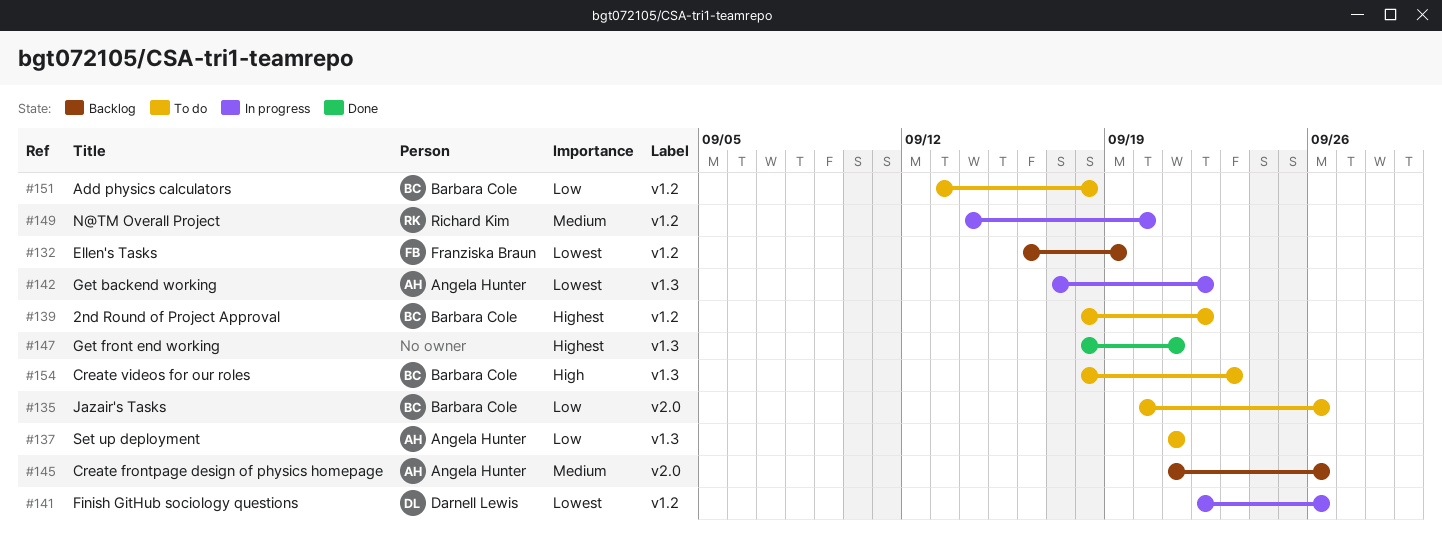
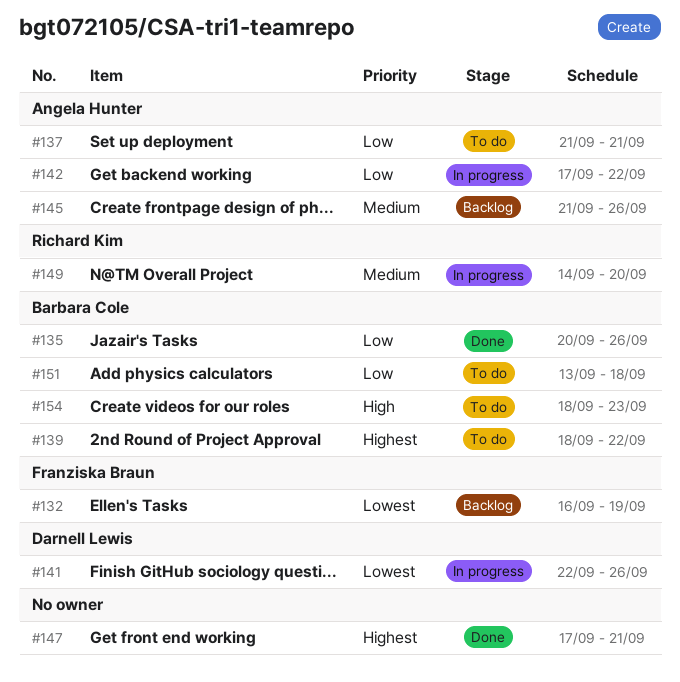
#135, status: To do -> Done
#142, priority: Lowest -> Low
#147, start: Sep 18 -> Sep 17

